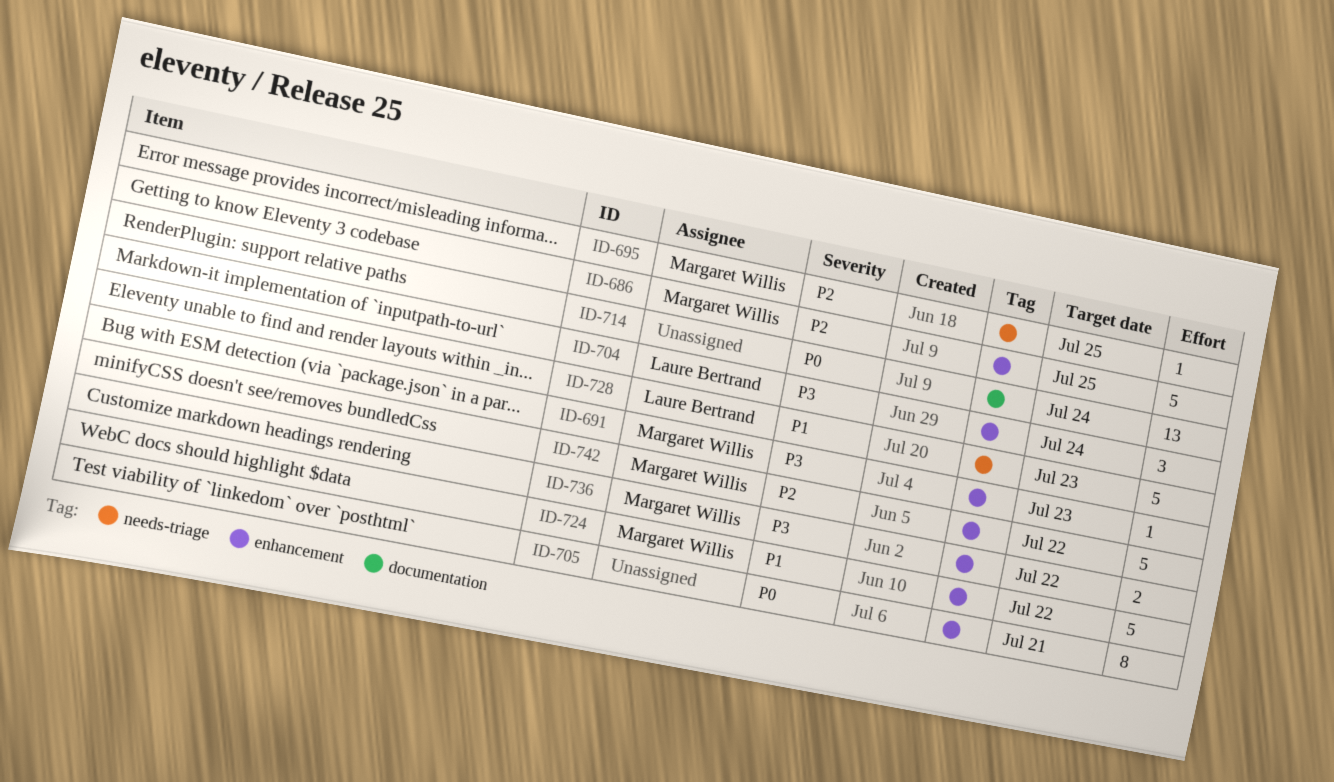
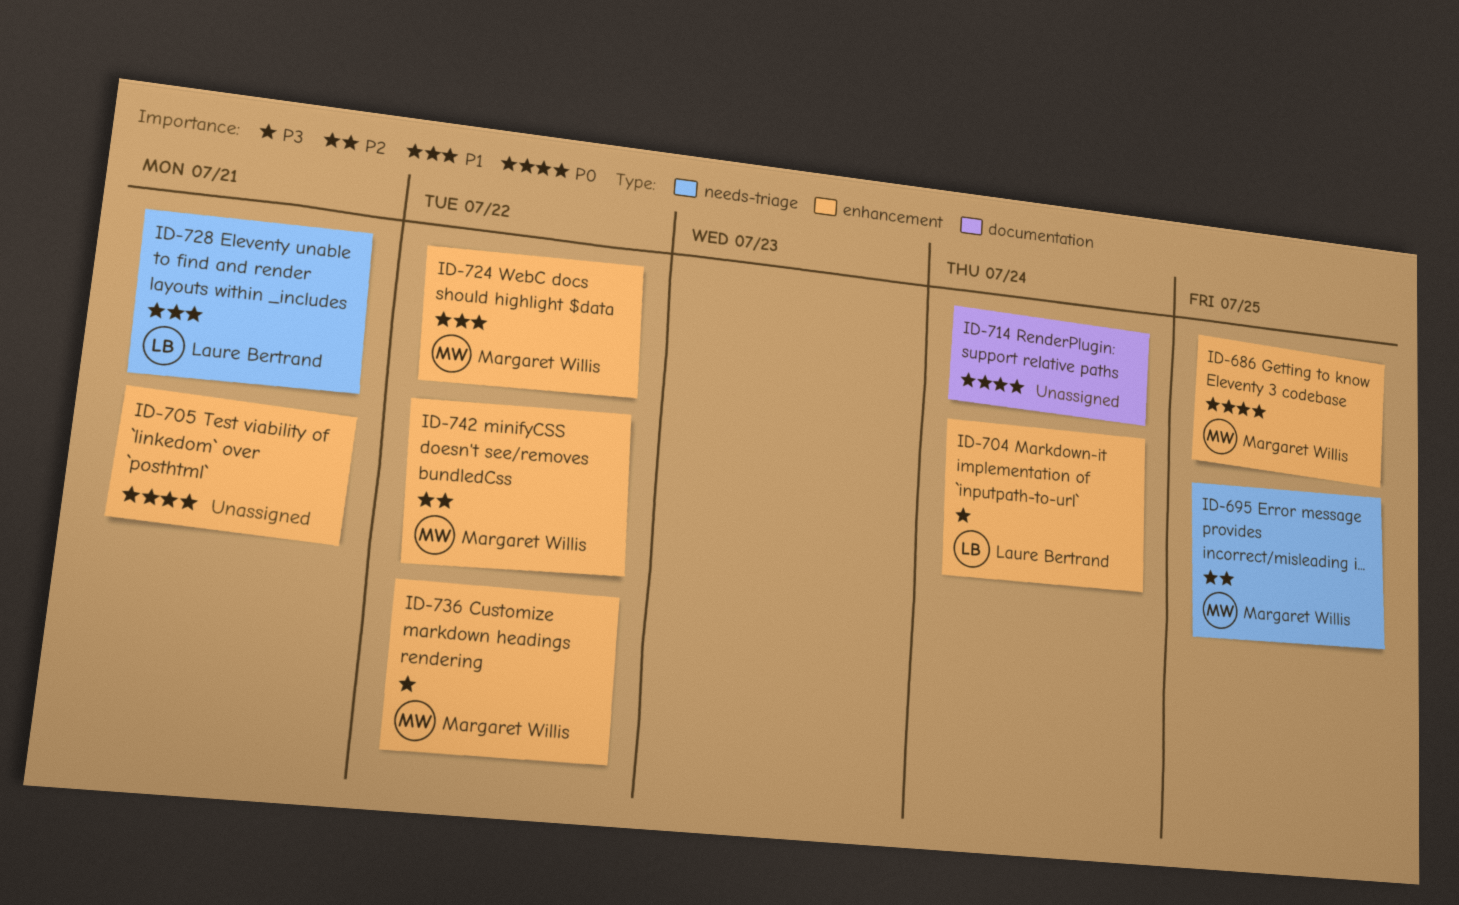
ID-686, priority: P2 -> P0
ID-691: present -> none
ID-728, due: Jul 23 -> Jul 21

